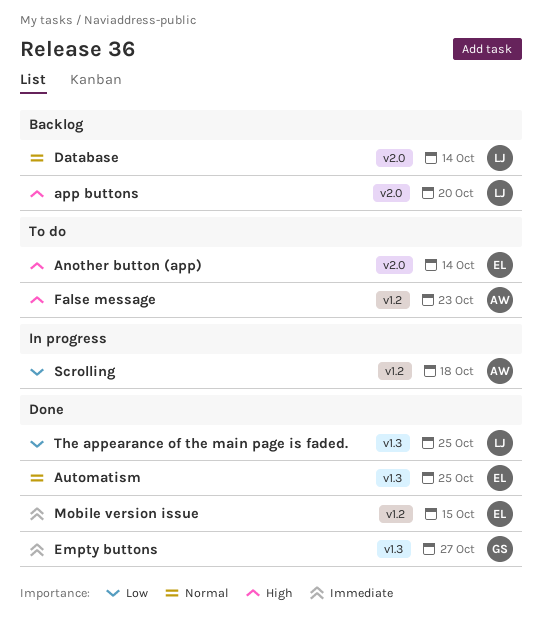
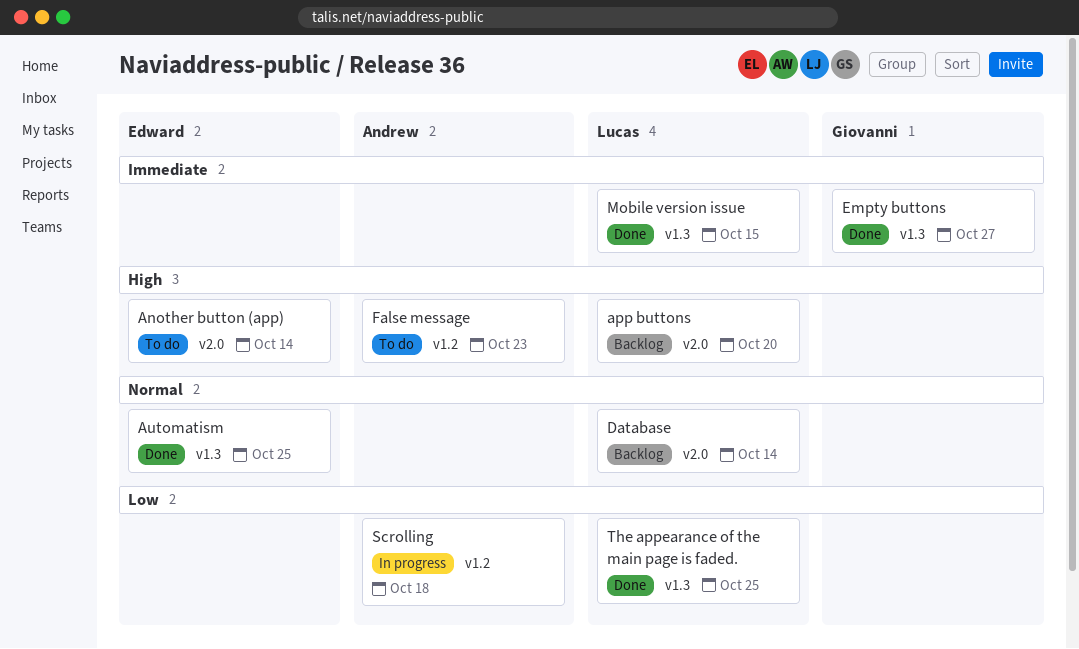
Mobile version issue, owner: Edward -> Lucas
Mobile version issue, label: v1.2 -> v1.3

